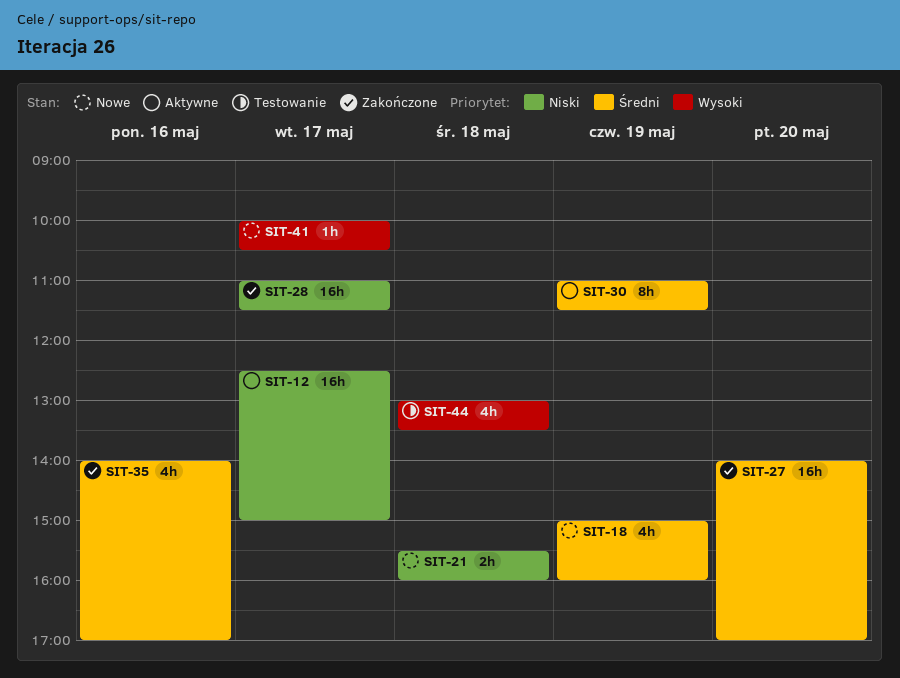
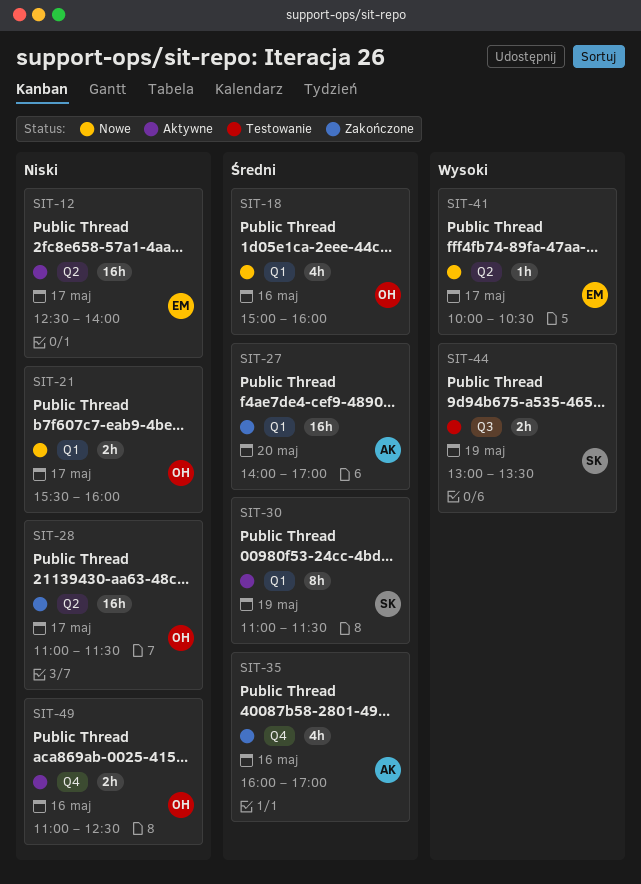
SIT-12, ends: 15:00 -> 14:00
SIT-18, day: May 19 -> May 16
SIT-21, day: May 18 -> May 17
SIT-35, begins: 14:00 -> 16:00
SIT-44, estimate: 4h -> 2h
SIT-44, day: May 18 -> May 19
SIT-49: none -> present

